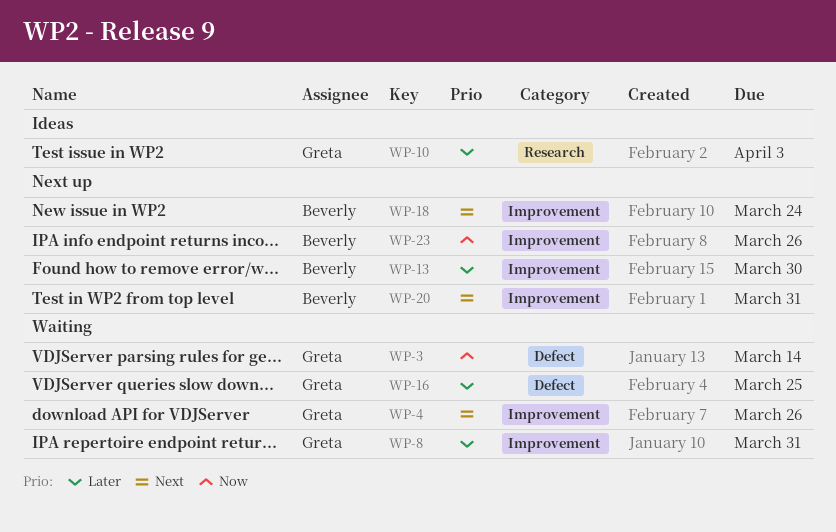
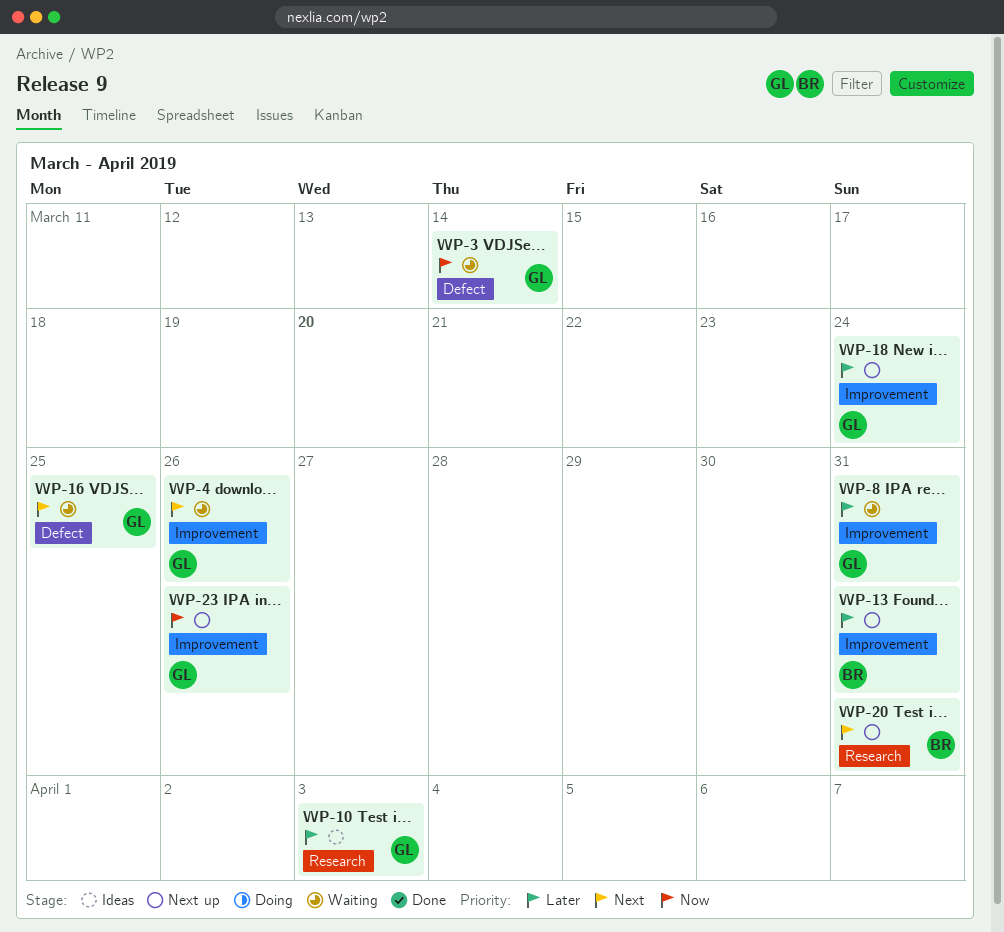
WP-13, due: Mar 30 -> Mar 31
WP-16, priority: Later -> Next
WP-18, owner: Beverly -> Greta
WP-18, priority: Next -> Later
WP-20, label: Improvement -> Research
WP-23, owner: Beverly -> Greta

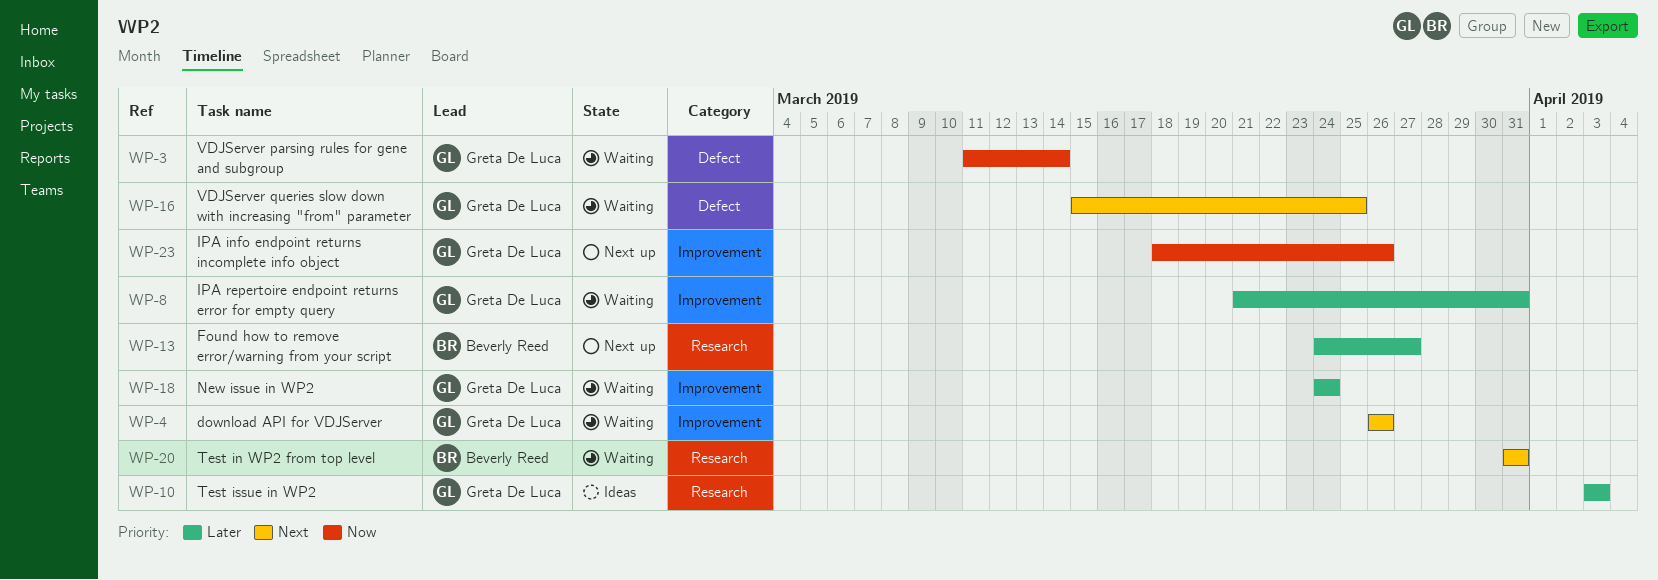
WP-13, label: Improvement -> Research
WP-13, due: Mar 31 -> Mar 27
WP-18, status: Next up -> Waiting
WP-20, status: Next up -> Waiting

